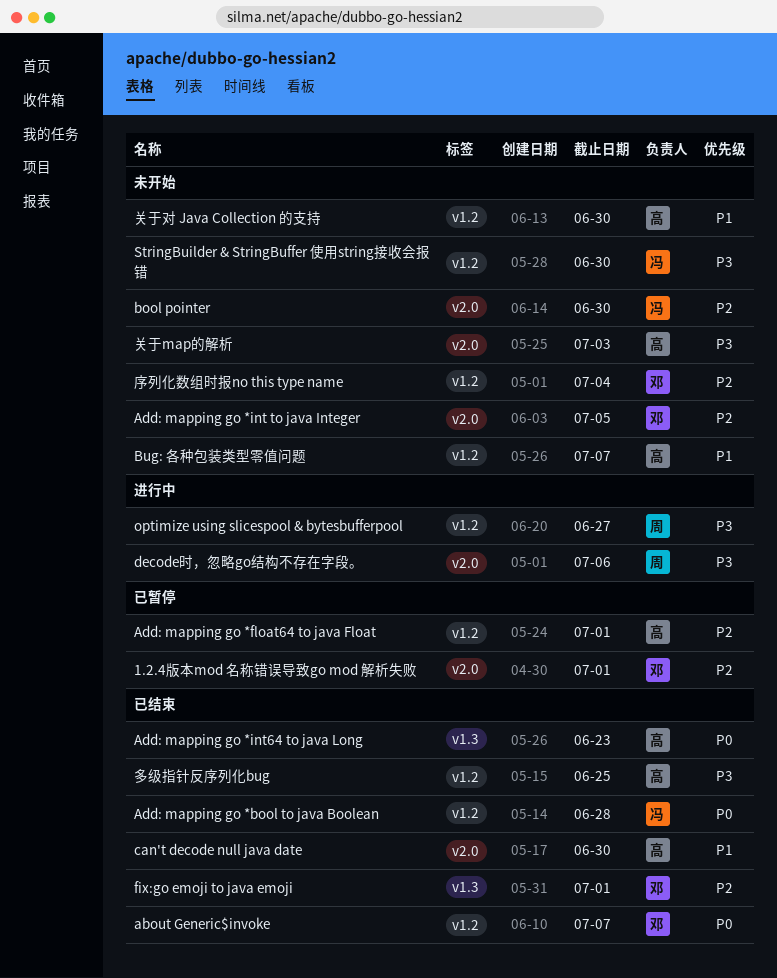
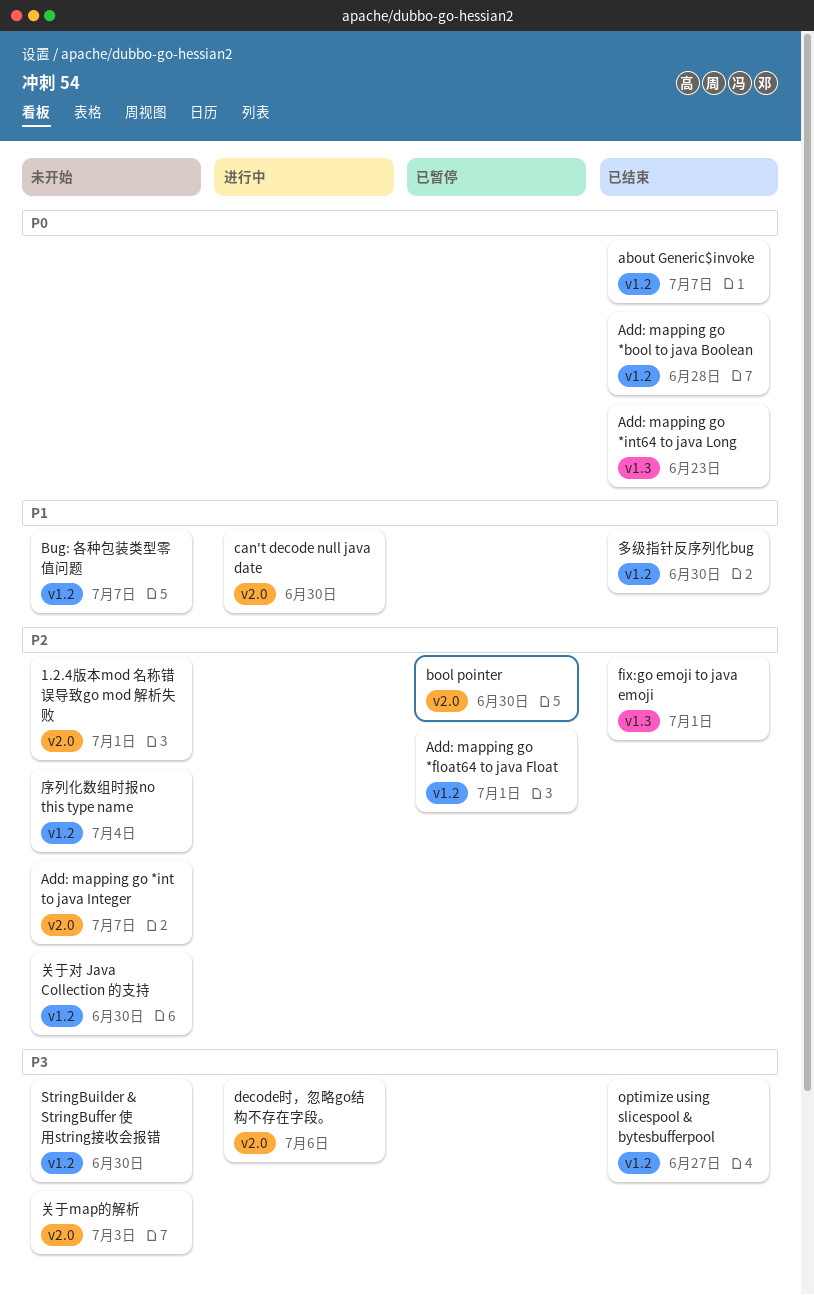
1.2.4版本mod 名称错误导致go mod 解析失败, status: 已暂停 -> 未开始
Add: mapping go *int to java Integer, due: Jul 5 -> Jul 7
bool pointer, status: 未开始 -> 已暂停
can't decode null java date, status: 已结束 -> 进行中
optimize using slicespool & bytesbufferpool, status: 进行中 -> 已结束
关于对 Java Collection 的支持, priority: P1 -> P2
多级指针反序列化bug, priority: P3 -> P1
多级指针反序列化bug, due: Jun 25 -> Jun 30

